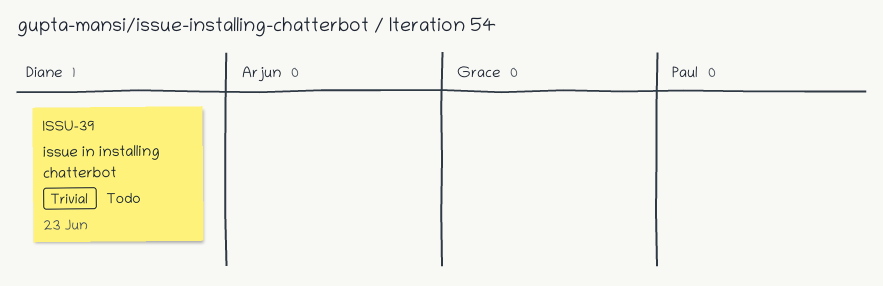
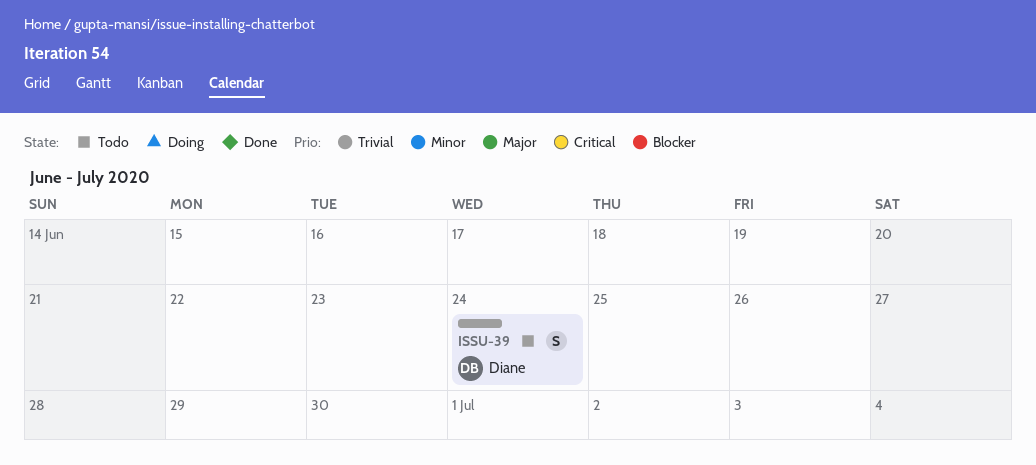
ISSU-39, due: Jun 23 -> Jun 24

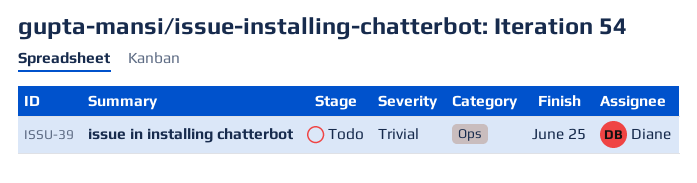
ISSU-39, due: Jun 24 -> Jun 25

